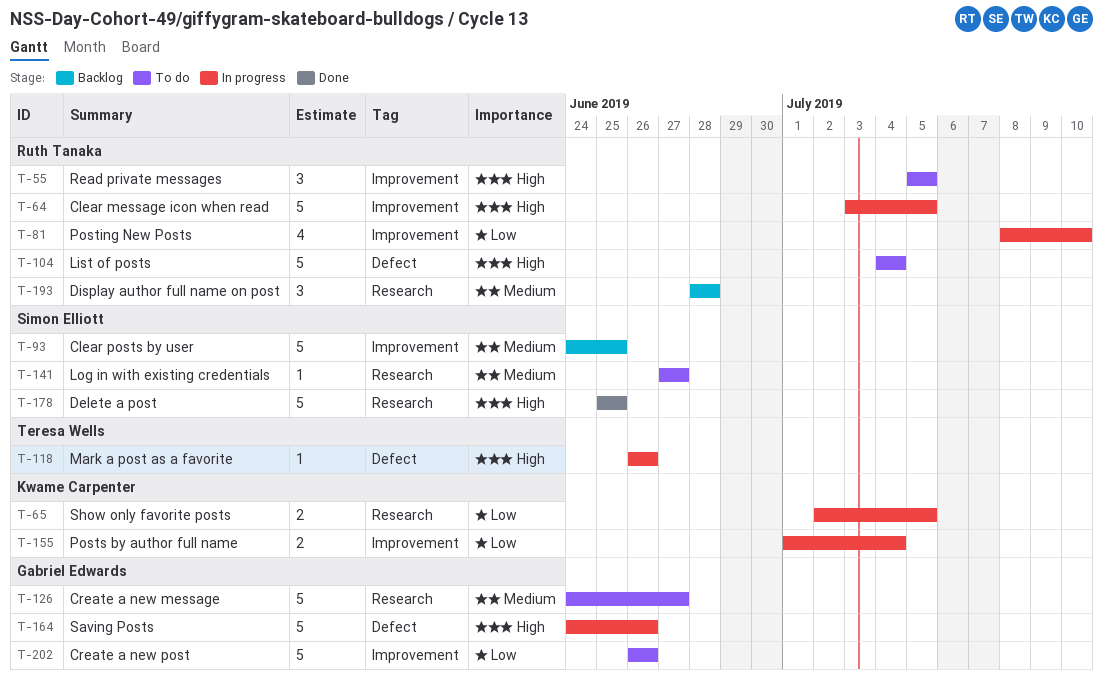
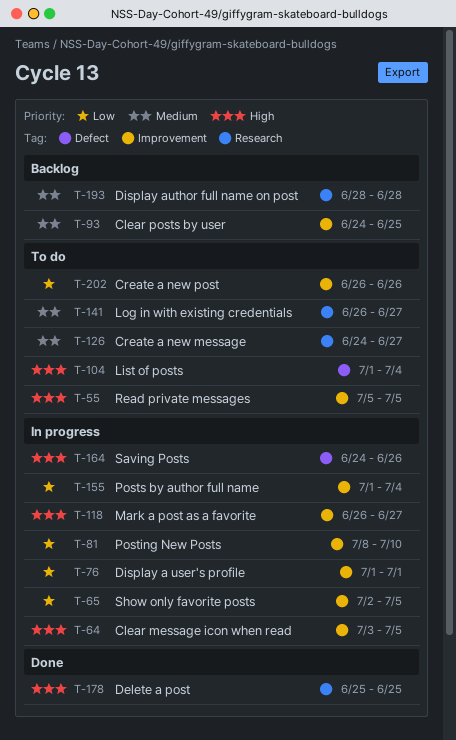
T-65, label: Research -> Improvement
T-76: none -> present
T-104, start: Jul 4 -> Jul 1
T-118, label: Defect -> Improvement
T-118, due: Jun 26 -> Jun 27
T-141, start: Jun 27 -> Jun 26

